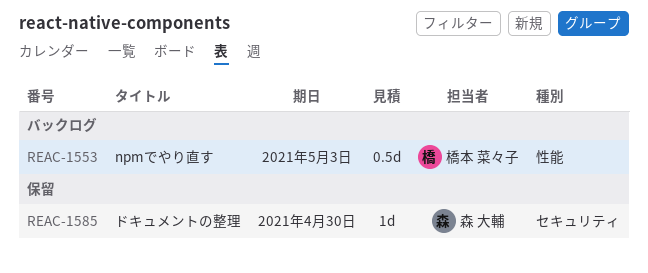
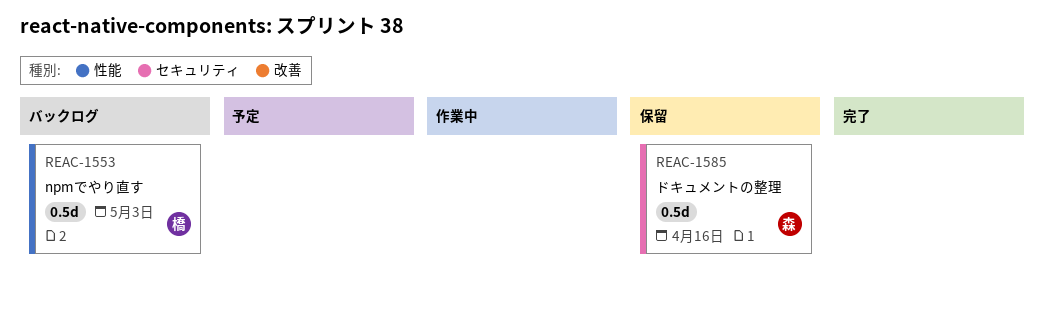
REAC-1585, estimate: 1d -> 0.5d
REAC-1585, due: Apr 30 -> Apr 16

